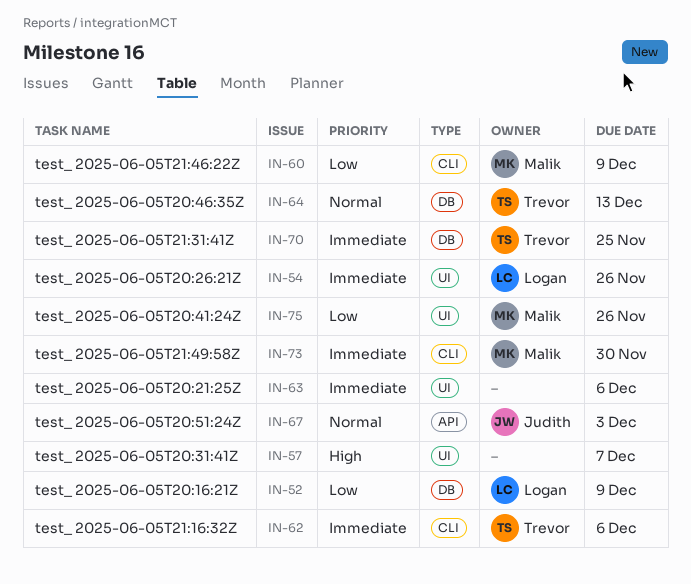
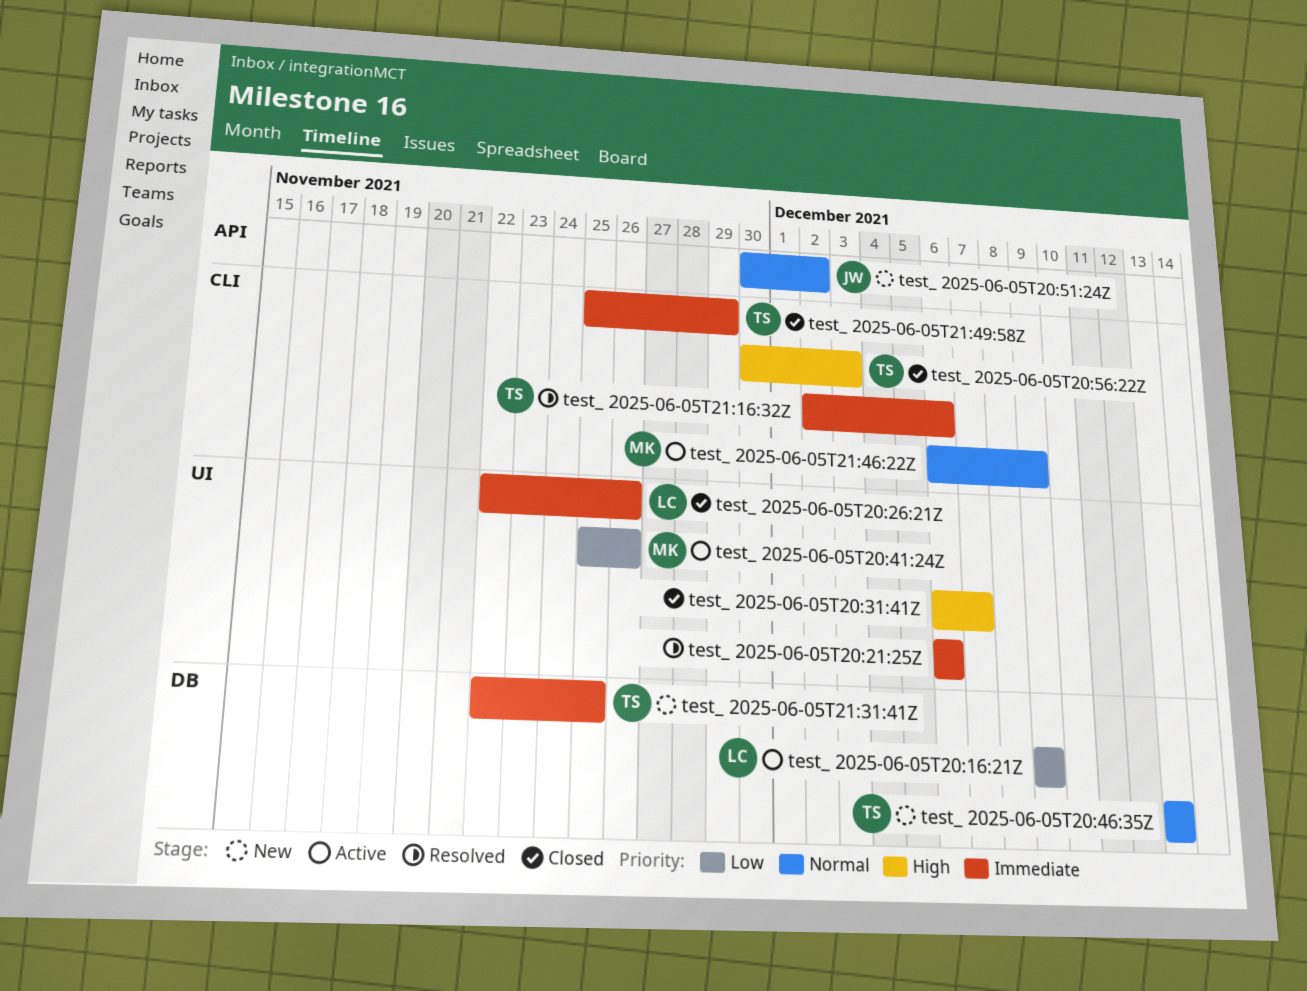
test_ 2025-06-05T20:51:24Z, due: Dec 3 -> Dec 2
test_ 2025-06-05T20:56:22Z: none -> present
test_ 2025-06-05T21:46:22Z, priority: Low -> Normal
test_ 2025-06-05T21:49:58Z, owner: Malik -> Trevor
test_ 2025-06-05T21:49:58Z, due: Nov 30 -> Nov 29

